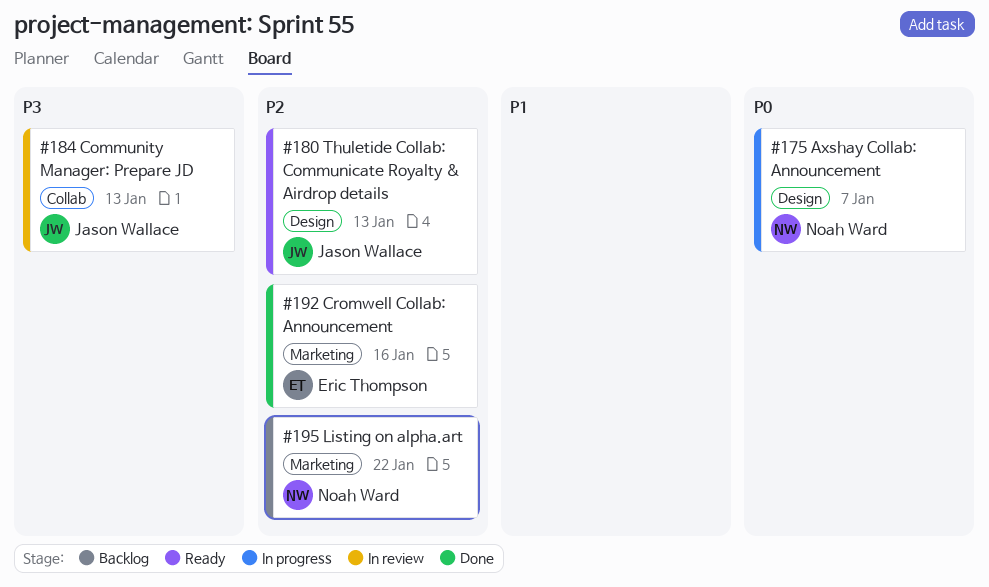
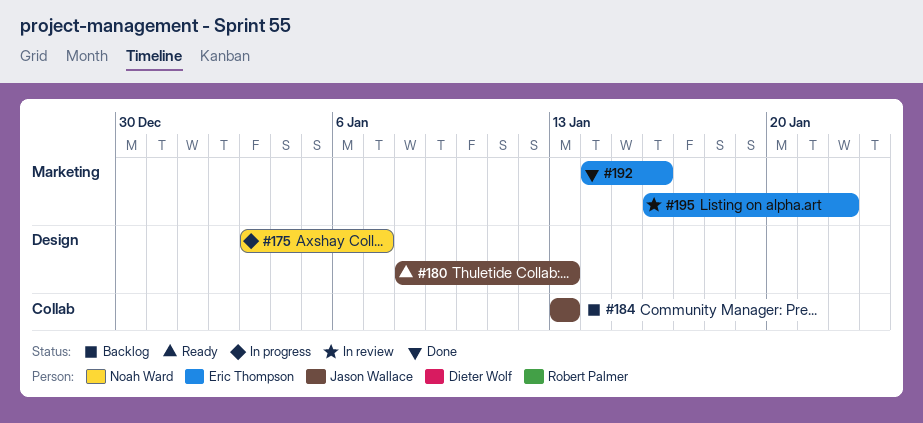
#184, status: In review -> Backlog
#195, status: Backlog -> In review
#195, owner: Noah Ward -> Eric Thompson

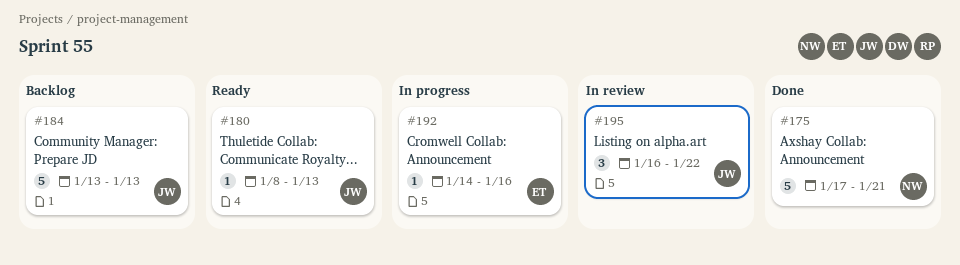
#175, status: In progress -> Done
#175, start: Jan 3 -> Jan 17
#175, due: Jan 7 -> Jan 21
#192, status: Done -> In progress
#195, owner: Eric Thompson -> Jason Wallace

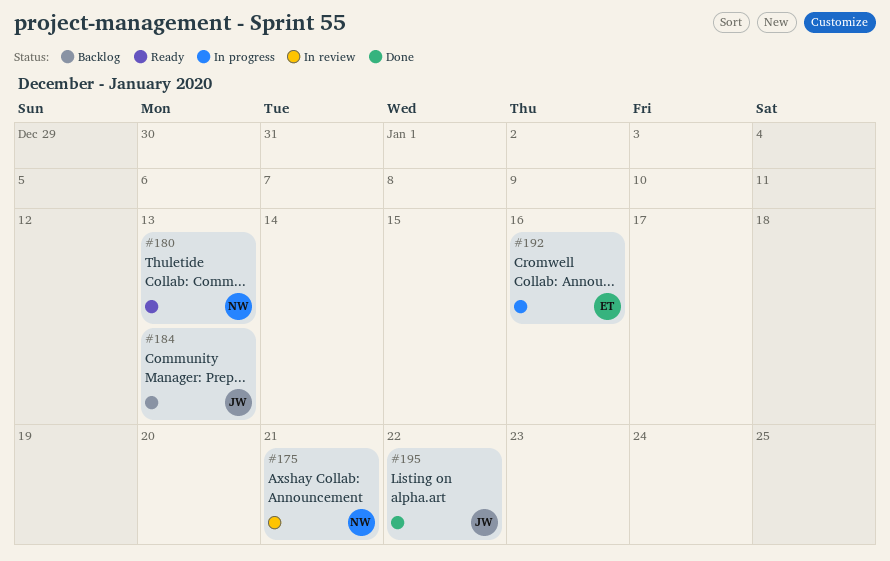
#175, status: Done -> In review
#180, owner: JW -> NW
#195, status: In review -> Done

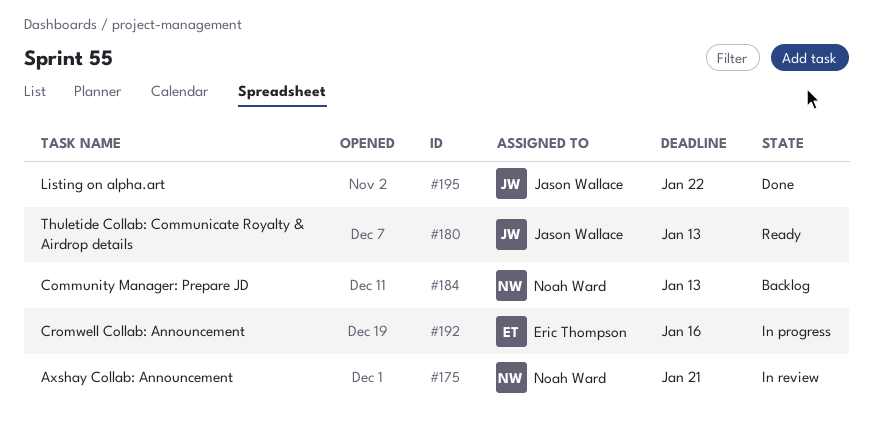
#180, owner: Noah Ward -> Jason Wallace
#184, owner: Jason Wallace -> Noah Ward

